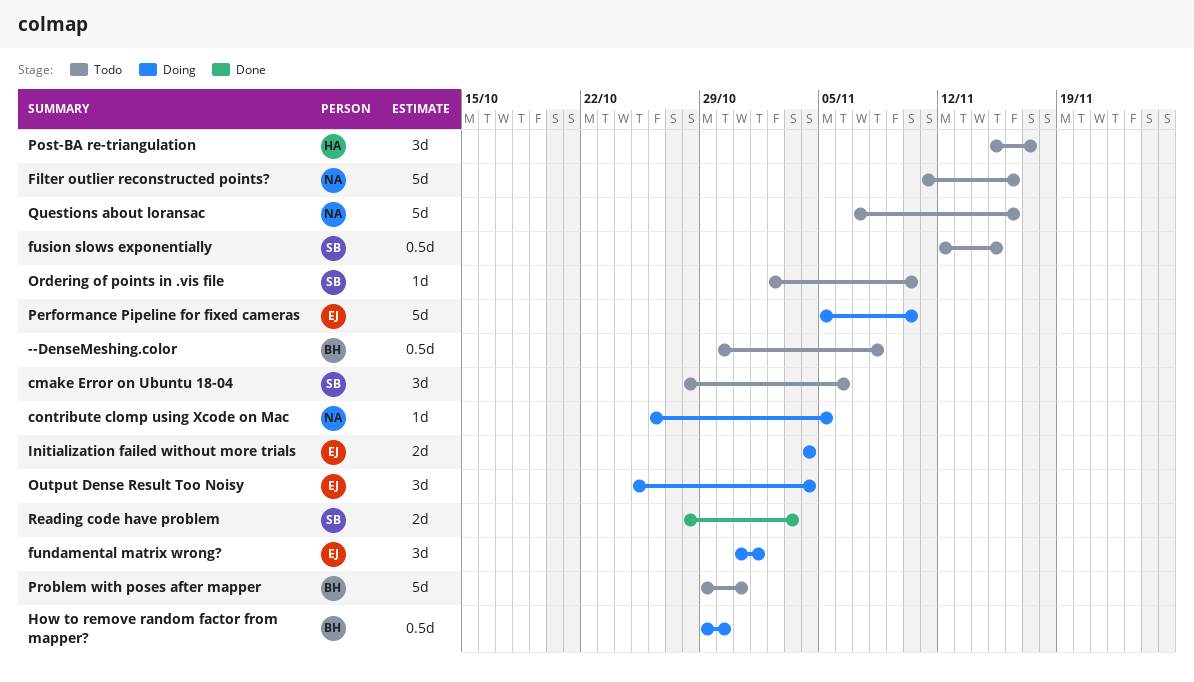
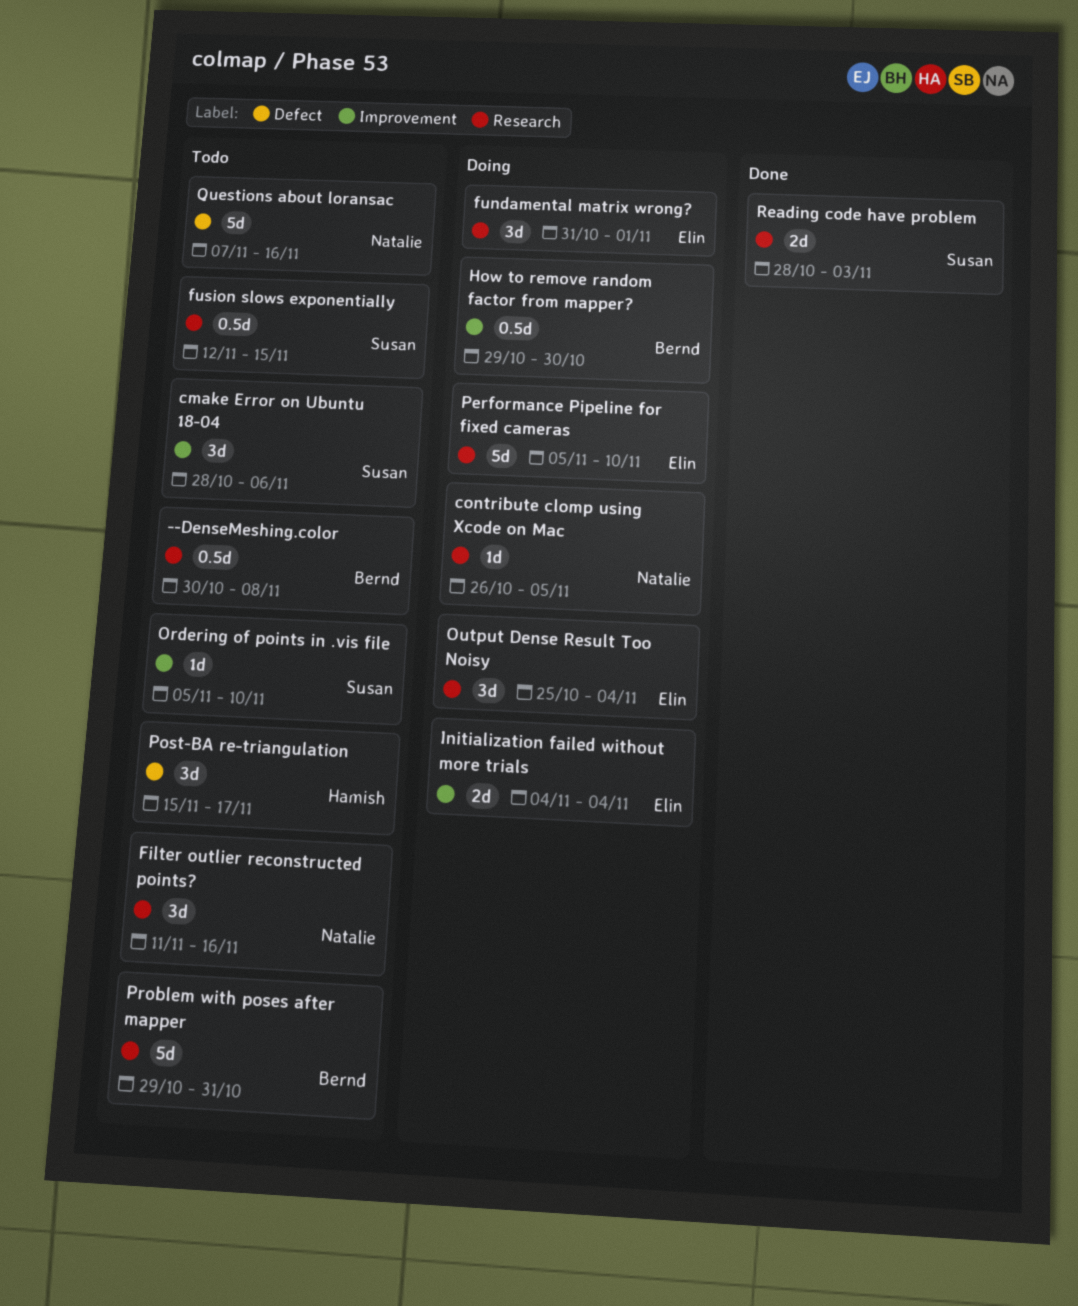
Filter outlier reconstructed points?, estimate: 5d -> 3d
Ordering of points in .vis file, start: Nov 2 -> Nov 5

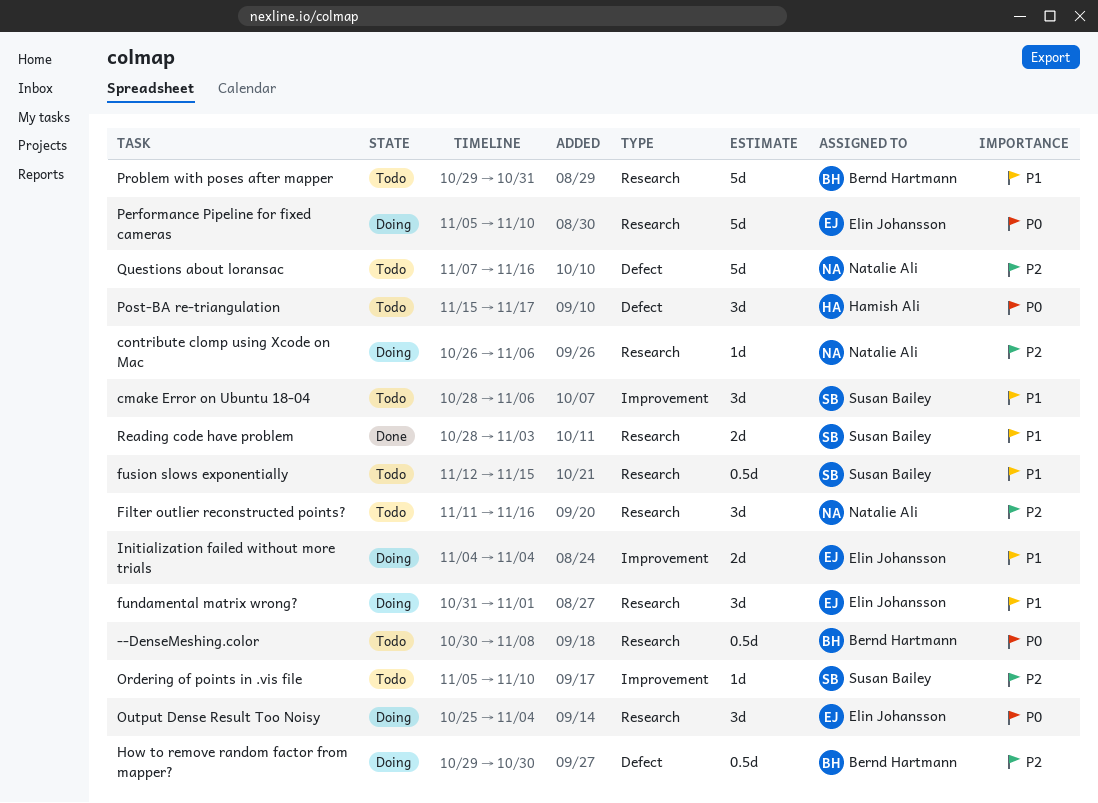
contribute clomp using Xcode on Mac, due: Nov 5 -> Nov 6
How to remove random factor from mapper?, label: Improvement -> Defect

